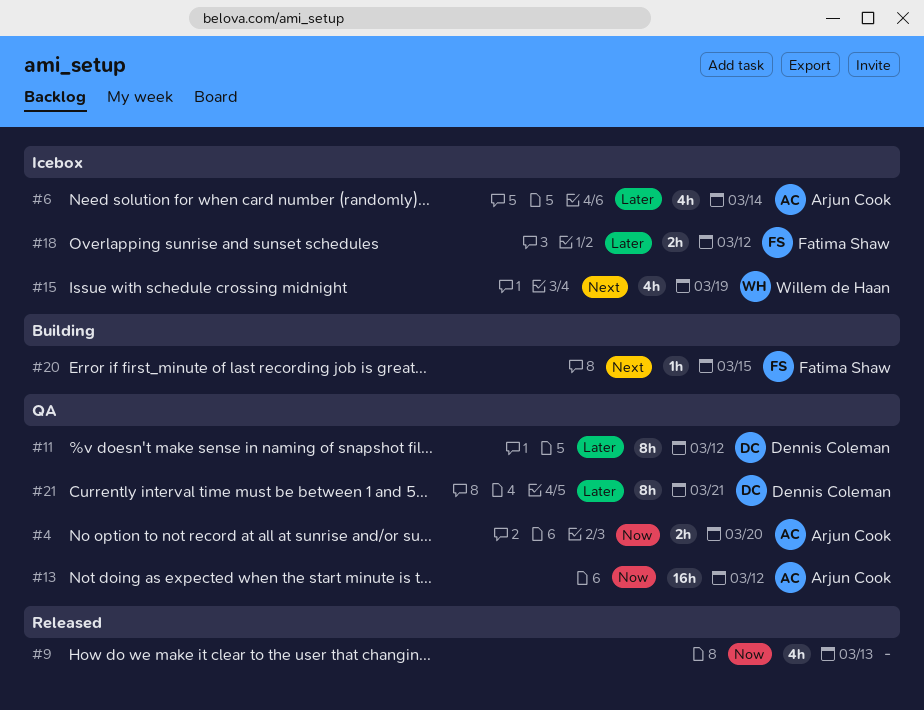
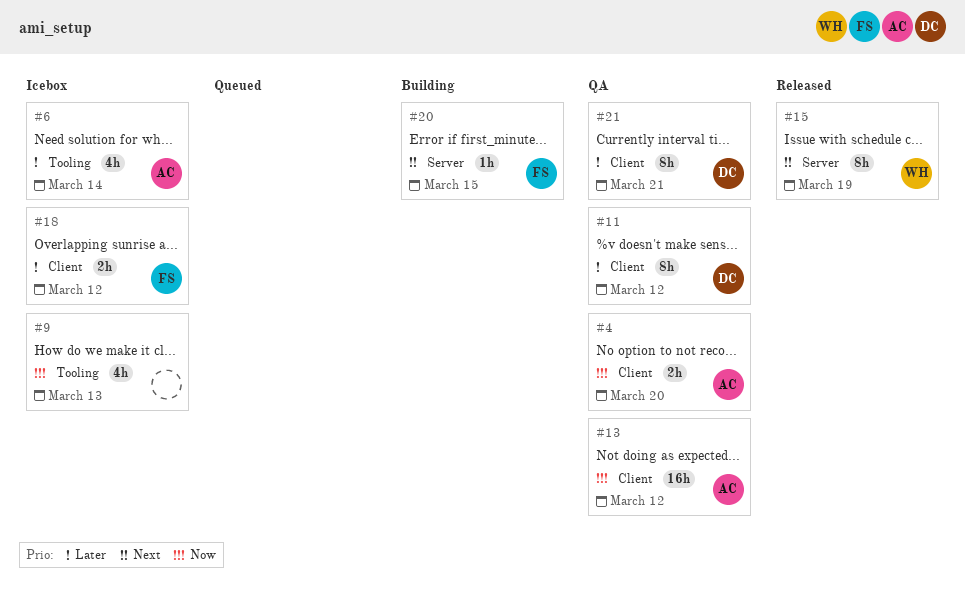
#9, status: Released -> Icebox
#15, status: Icebox -> Released
#15, estimate: 4h -> 8h

